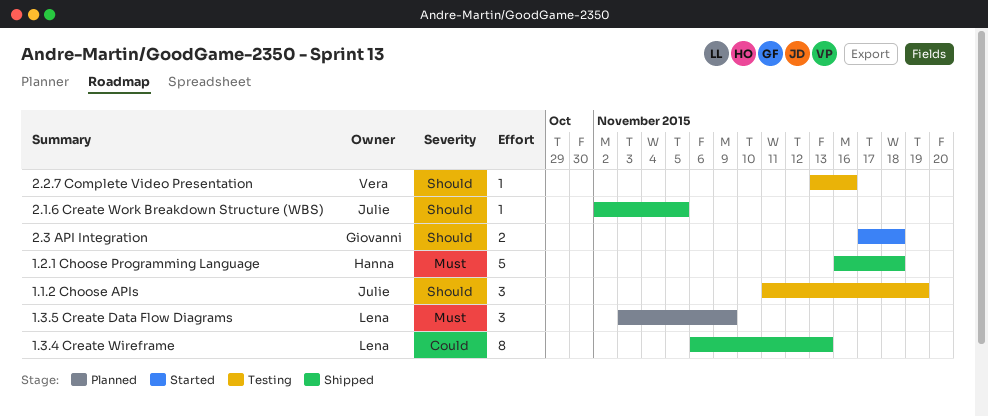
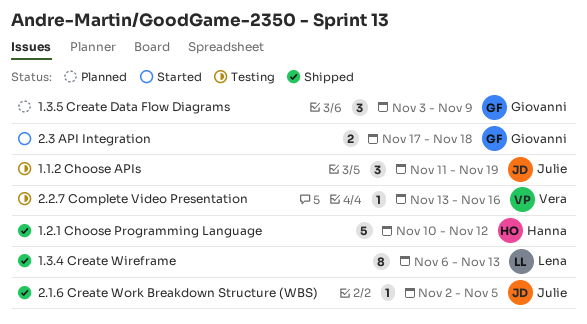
1.2.1 Choose Programming Language, start: Nov 16 -> Nov 10
1.2.1 Choose Programming Language, due: Nov 18 -> Nov 12
1.3.5 Create Data Flow Diagrams, owner: Lena -> Giovanni

